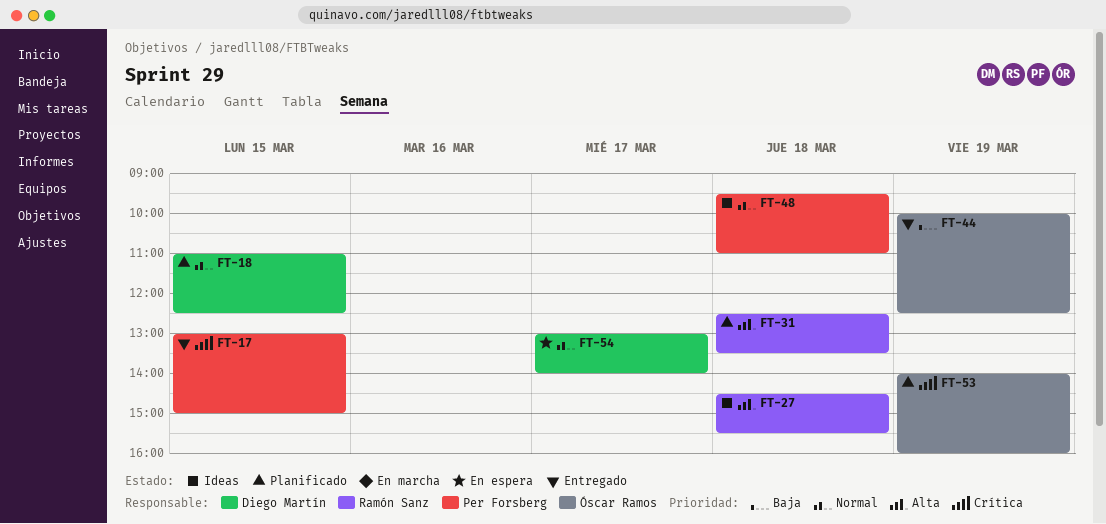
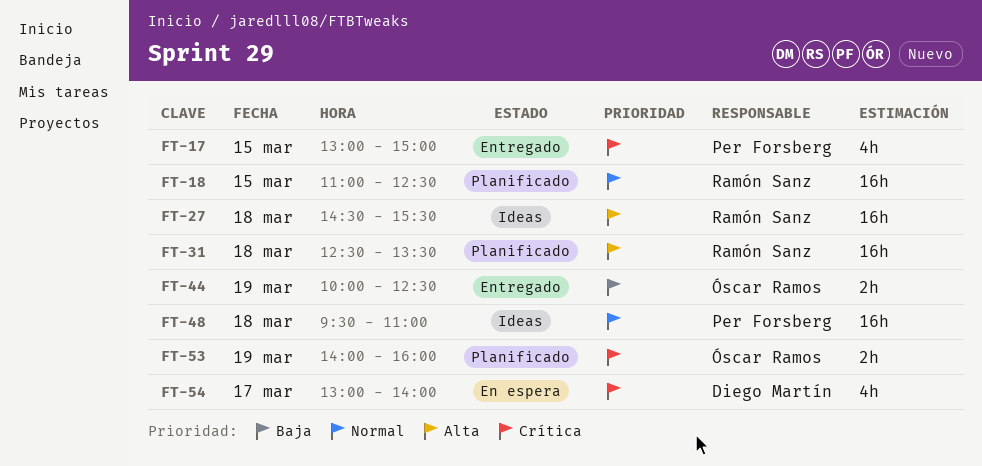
FT-18, owner: Diego Martín -> Ramón Sanz
FT-54, priority: Normal -> Crítica

